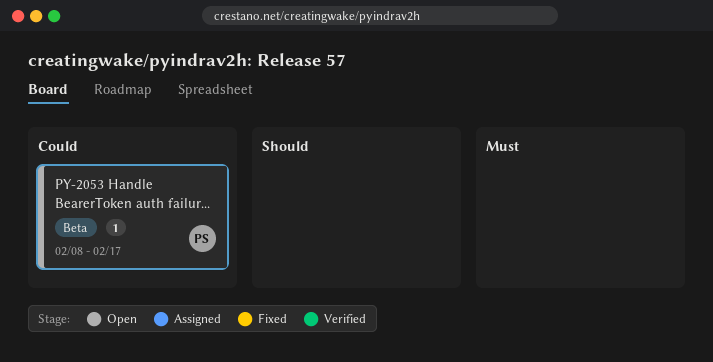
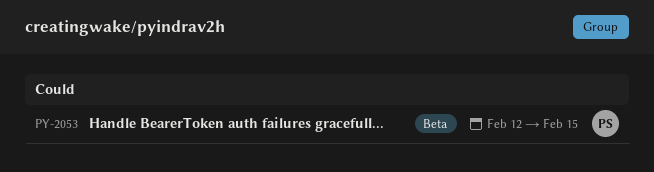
PY-2053, start: Feb 8 -> Feb 12
PY-2053, due: Feb 17 -> Feb 15

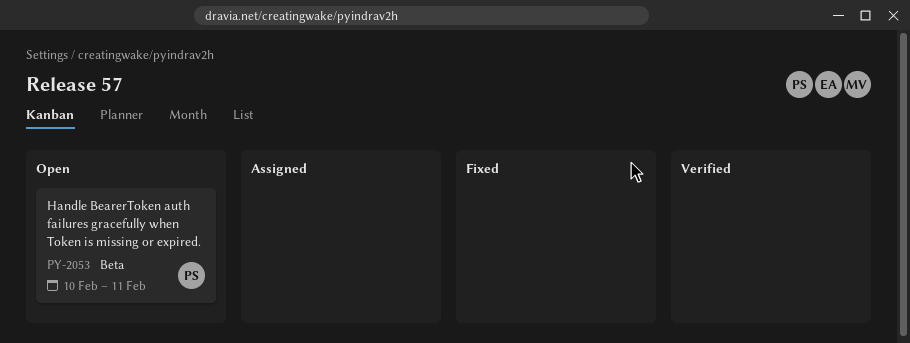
PY-2053, start: Feb 12 -> Feb 10
PY-2053, due: Feb 15 -> Feb 11

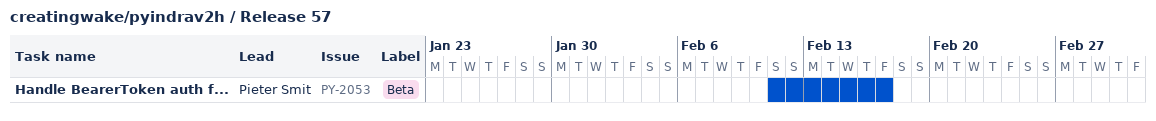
PY-2053, start: Feb 10 -> Feb 11
PY-2053, due: Feb 11 -> Feb 17

